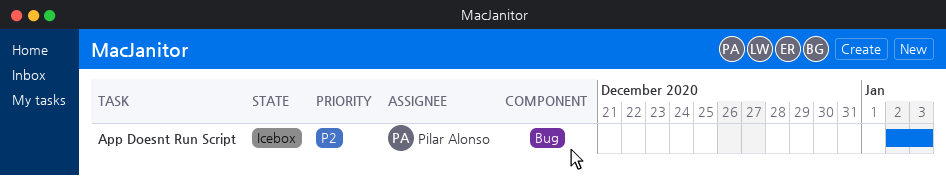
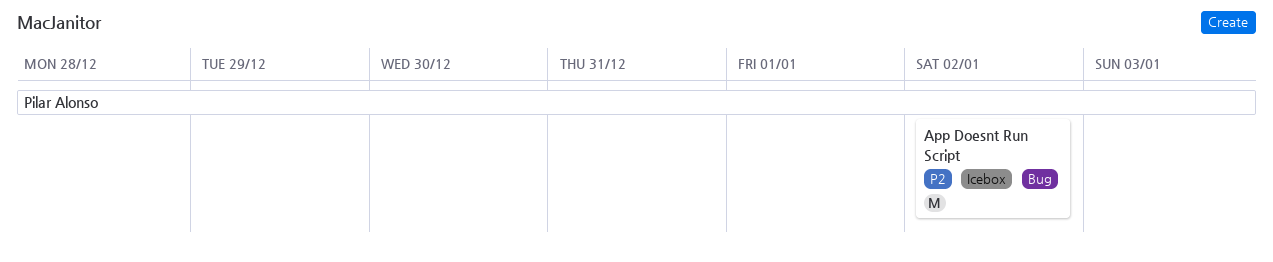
App Doesnt Run Script, due: Jan 3 -> Jan 2

